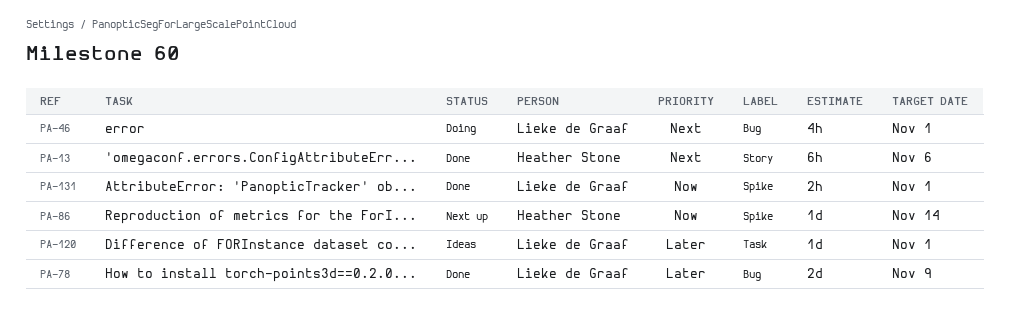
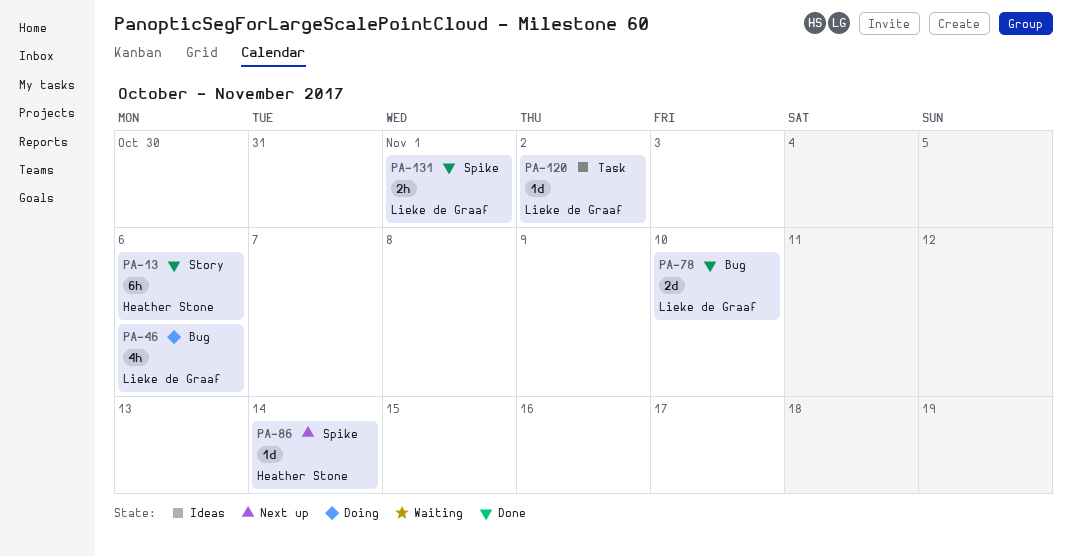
PA-46, due: Nov 1 -> Nov 6
PA-78, due: Nov 9 -> Nov 10
PA-120, due: Nov 1 -> Nov 2

